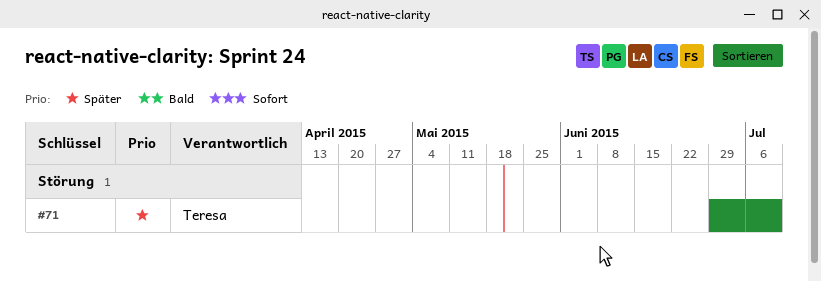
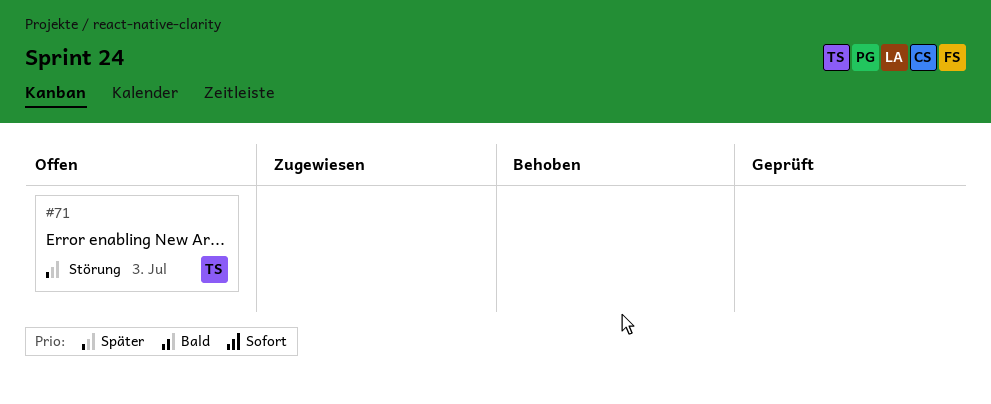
#71, due: Jul 10 -> Jul 3

